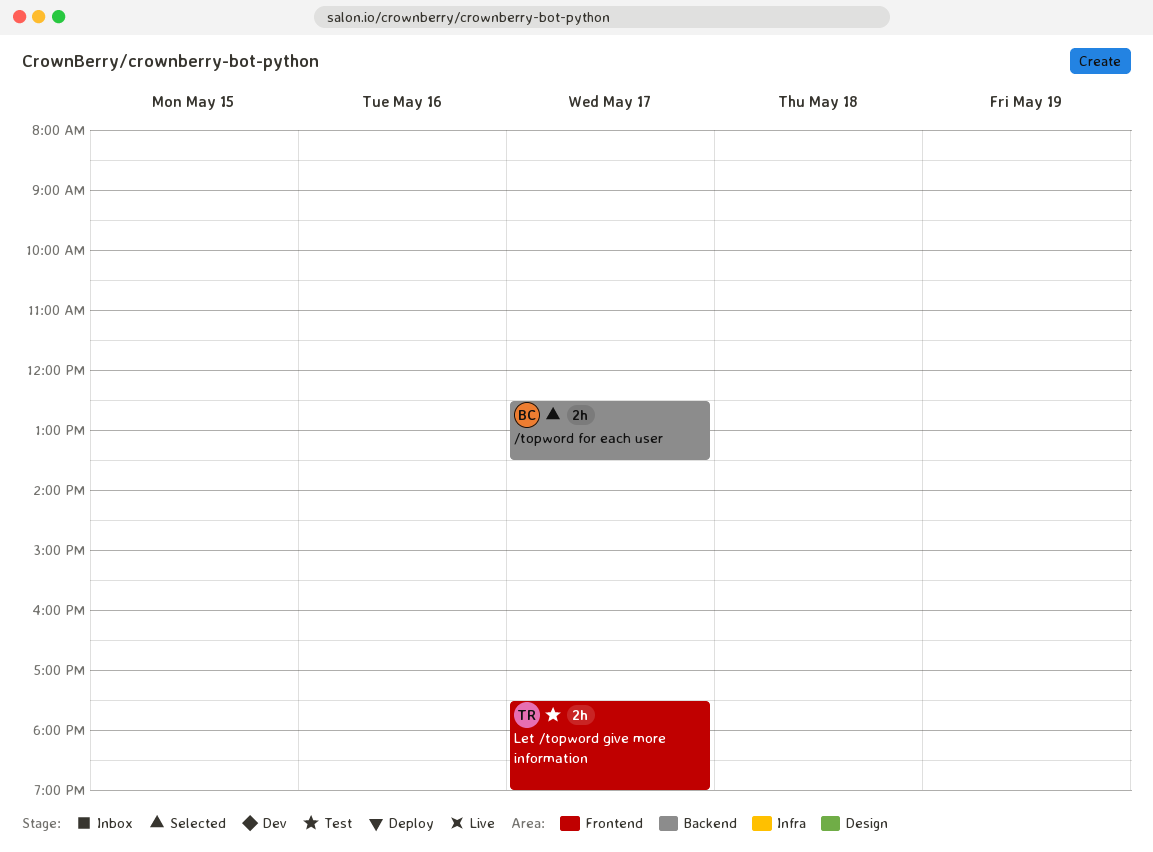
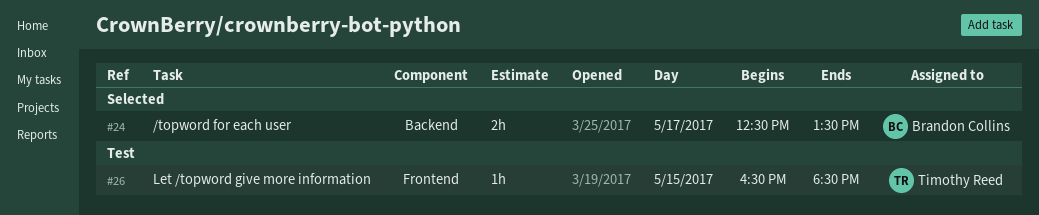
Let /topword give more information, estimate: 2h -> 1h
Let /topword give more information, day: May 17 -> May 15
Let /topword give more information, begins: 17:30 -> 16:30
Let /topword give more information, ends: 19:00 -> 18:30

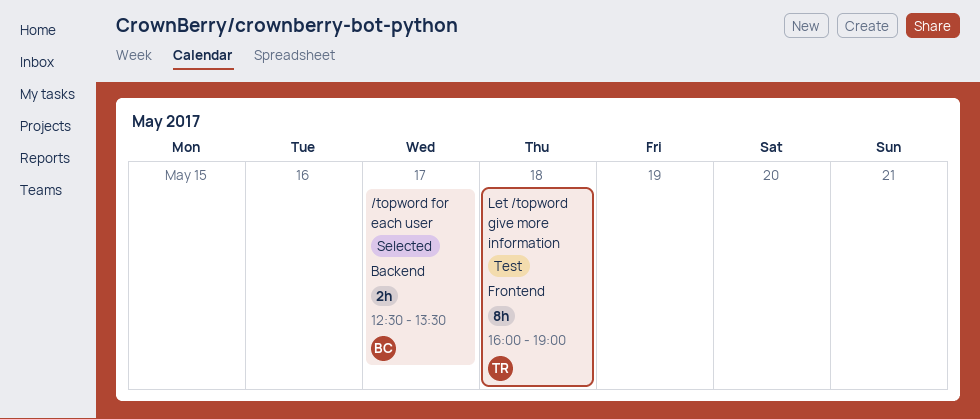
Let /topword give more information, estimate: 1h -> 8h
Let /topword give more information, day: May 15 -> May 18
Let /topword give more information, begins: 16:30 -> 16:00
Let /topword give more information, ends: 18:30 -> 19:00

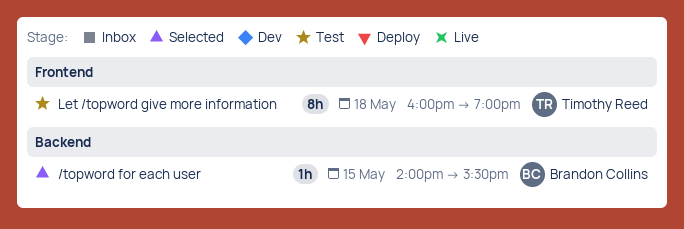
/topword for each user, estimate: 2h -> 1h
/topword for each user, day: May 17 -> May 15
/topword for each user, begins: 12:30 -> 14:00
/topword for each user, ends: 13:30 -> 15:30

